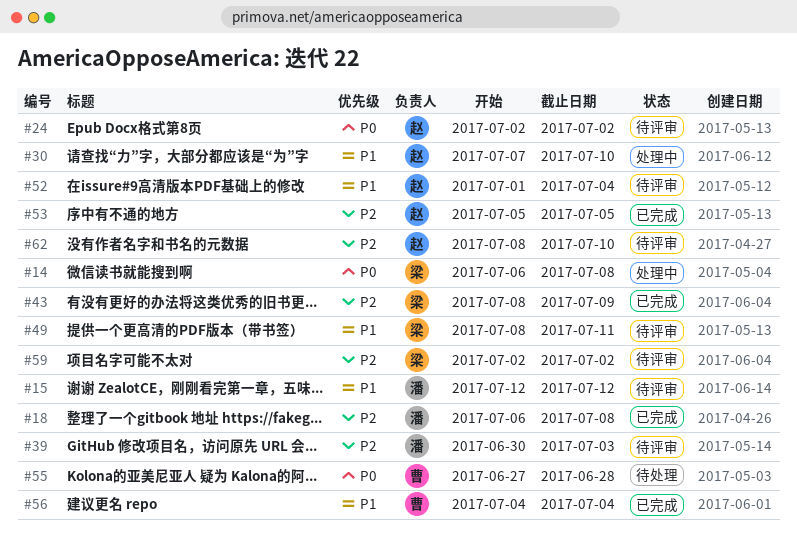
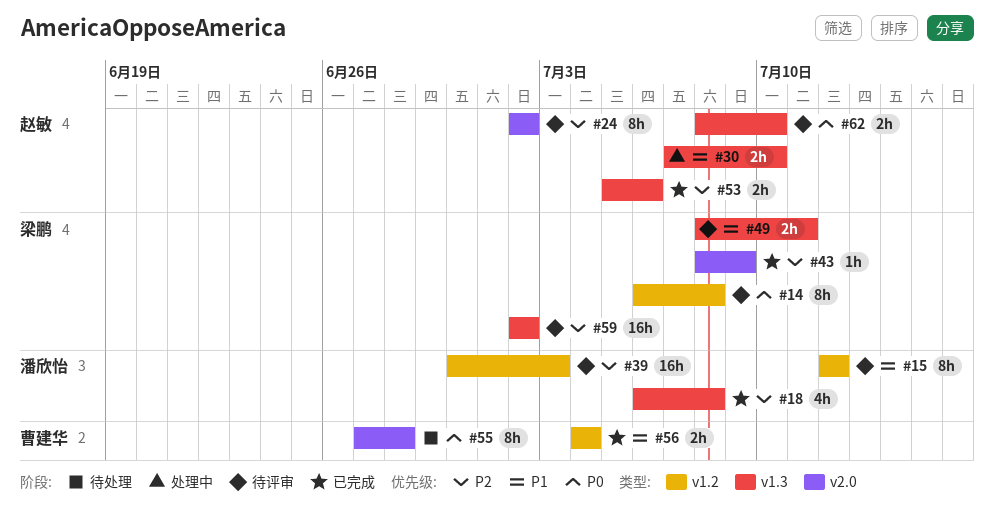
#14, status: 处理中 -> 待评审
#24, priority: P0 -> P2
#52: present -> none
#53, due: Jul 5 -> Jul 6
#62, priority: P2 -> P0

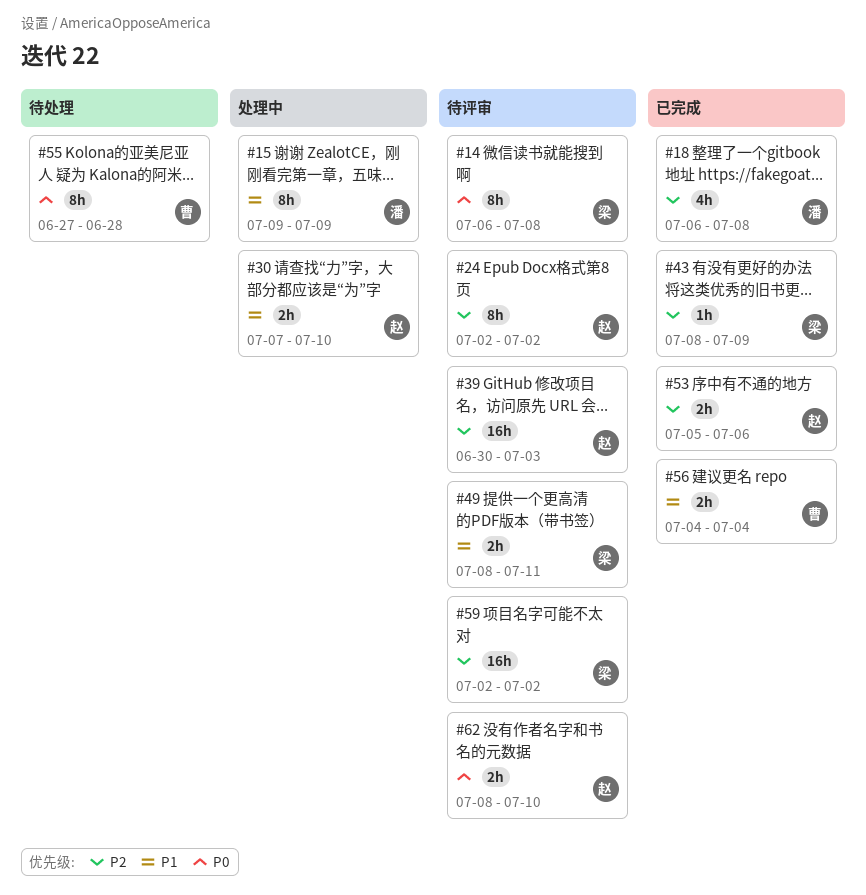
#15, status: 待评审 -> 处理中
#15, start: Jul 12 -> Jul 9
#15, due: Jul 12 -> Jul 9
#39, owner: 潘欣怡 -> 赵敏

